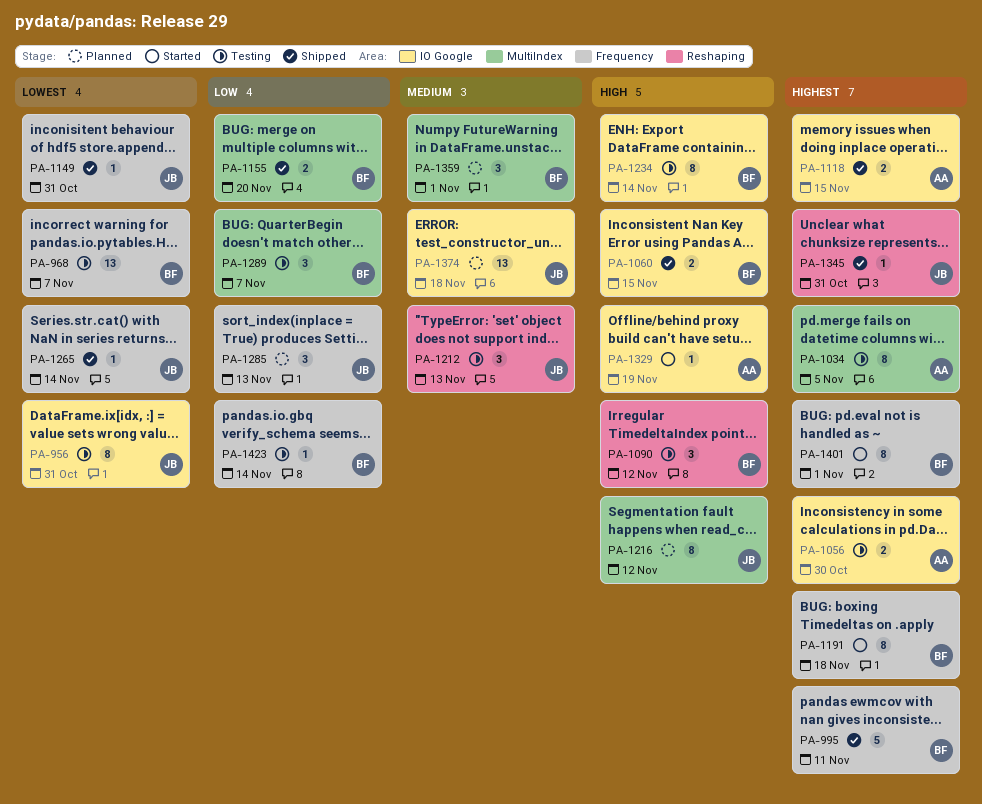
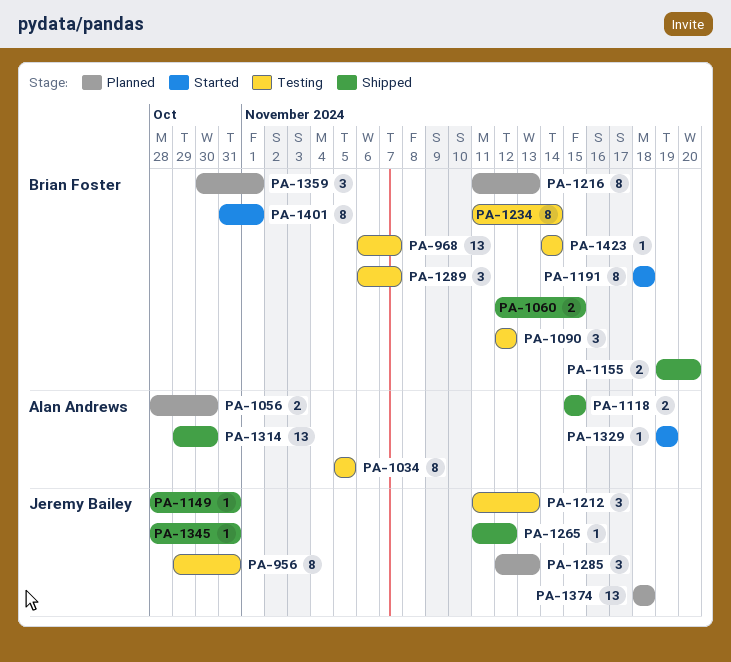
PA-995: present -> none
PA-1056, status: Testing -> Planned
PA-1216, owner: Jeremy Bailey -> Brian Foster
PA-1216, due: Nov 12 -> Nov 13
PA-1265, due: Nov 14 -> Nov 12
PA-1314: none -> present

